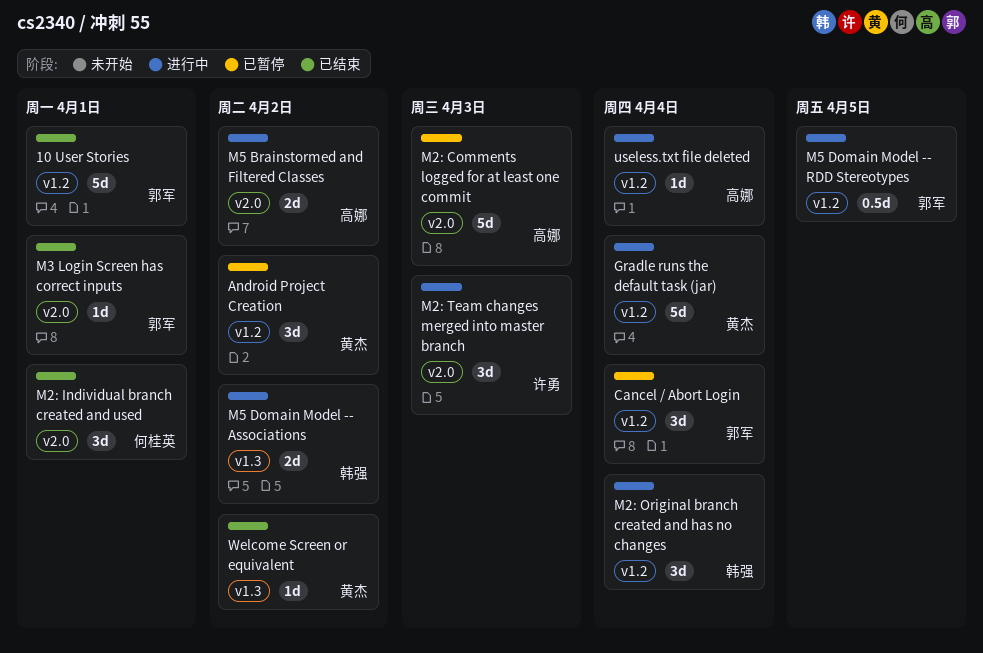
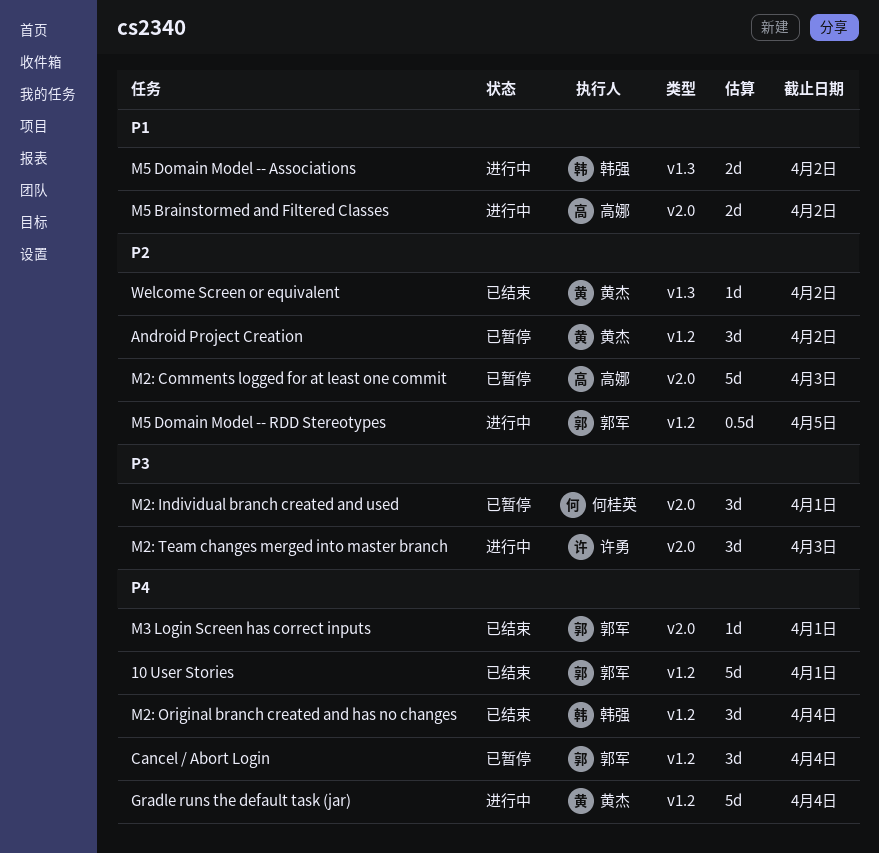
M2: Individual branch created and used, status: 已结束 -> 已暂停
M2: Original branch created and has no changes, status: 进行中 -> 已结束
useless.txt file deleted: present -> none

